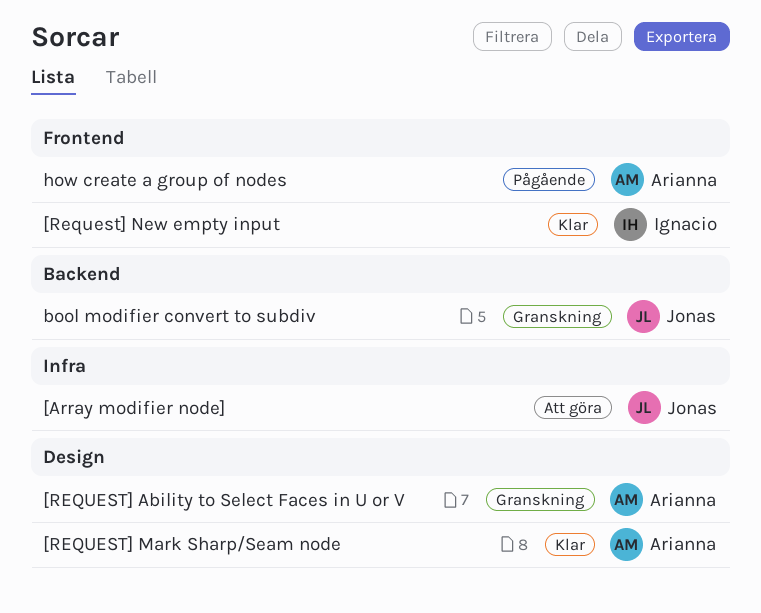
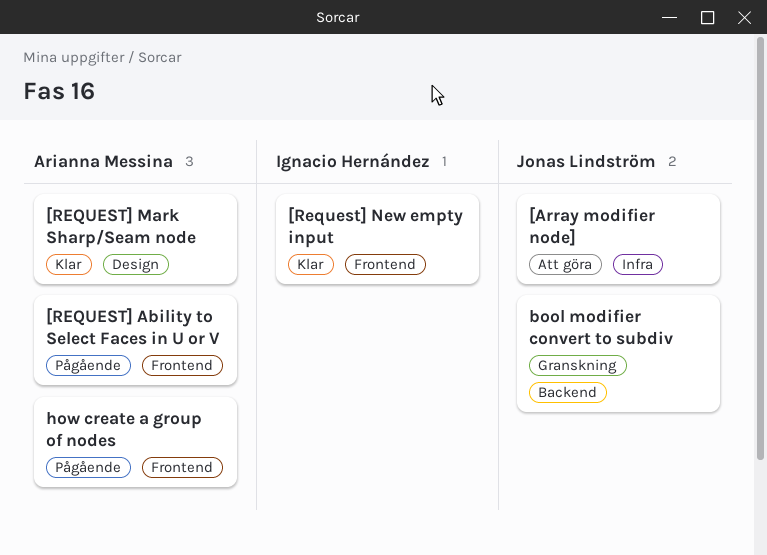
[REQUEST] Ability to Select Faces in U or V, status: Granskning -> Pågående
[REQUEST] Ability to Select Faces in U or V, label: Design -> Frontend

